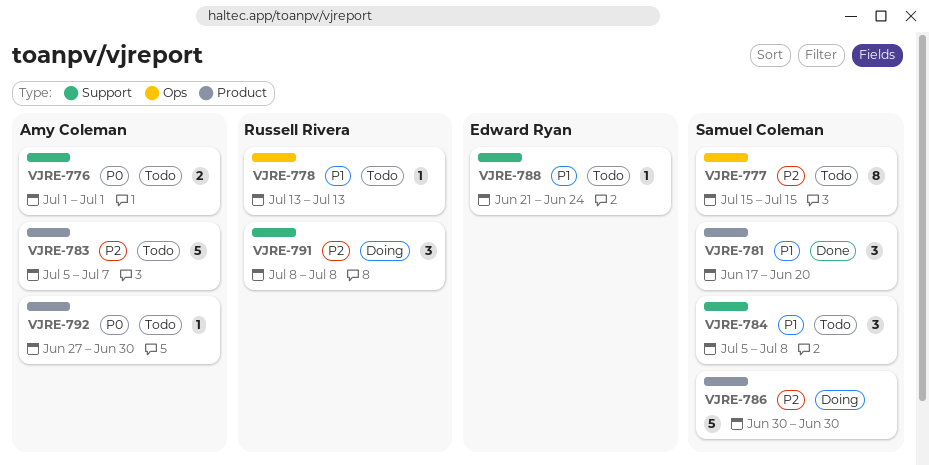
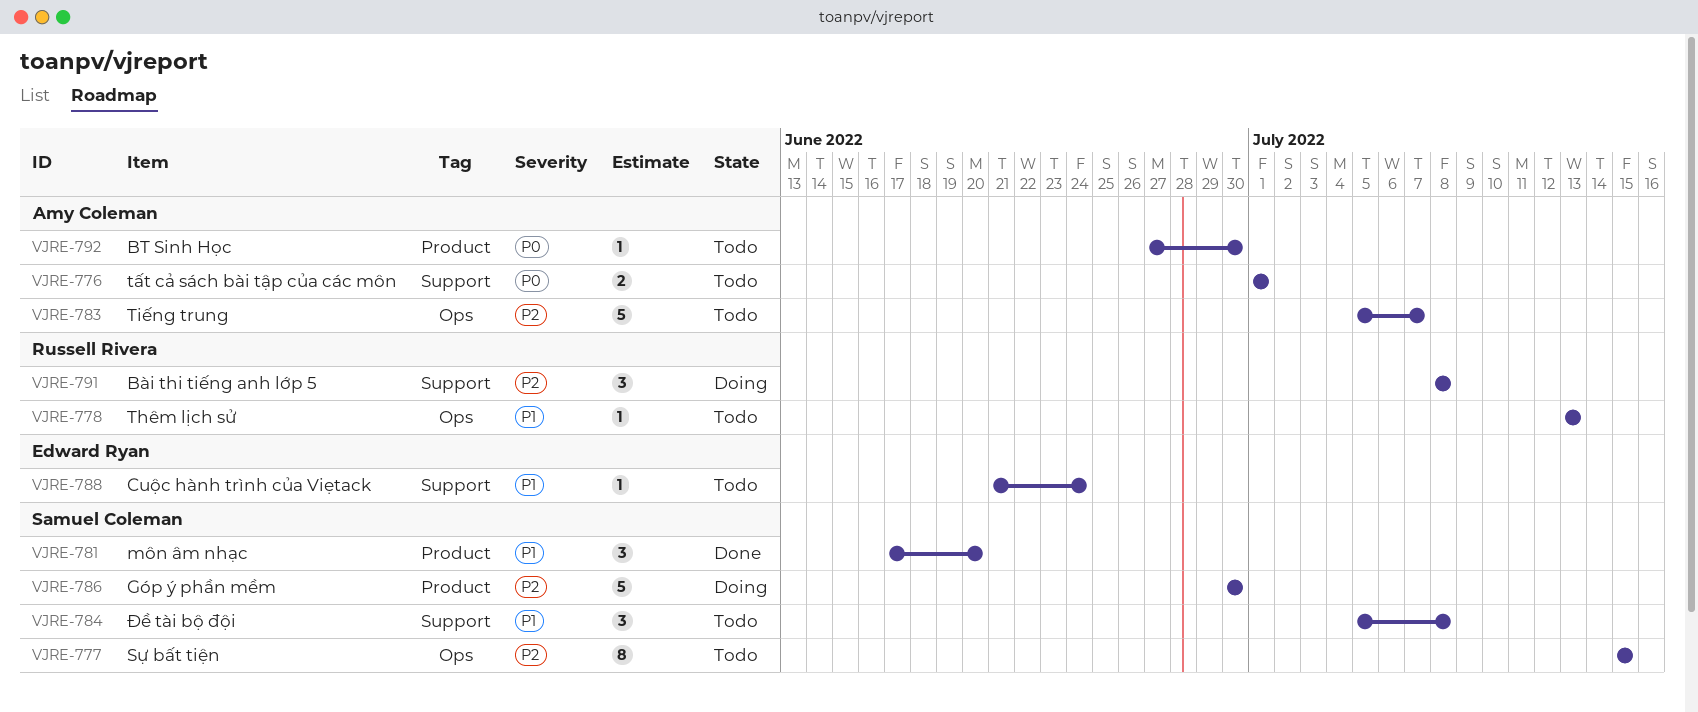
VJRE-783, label: Product -> Ops

